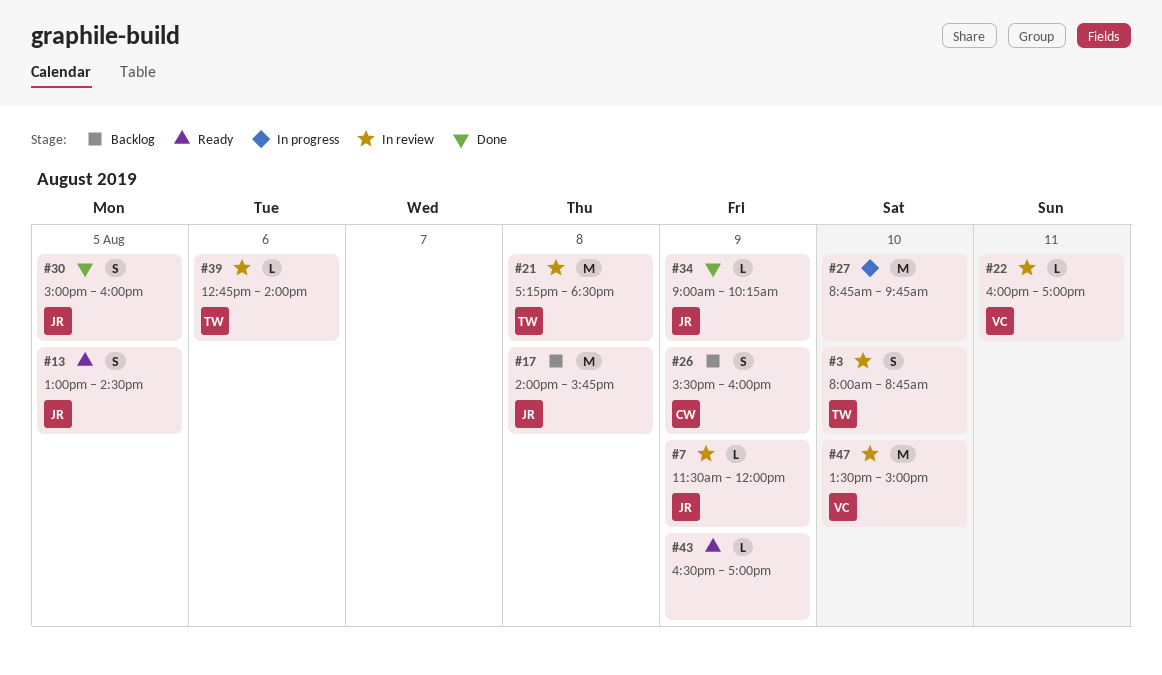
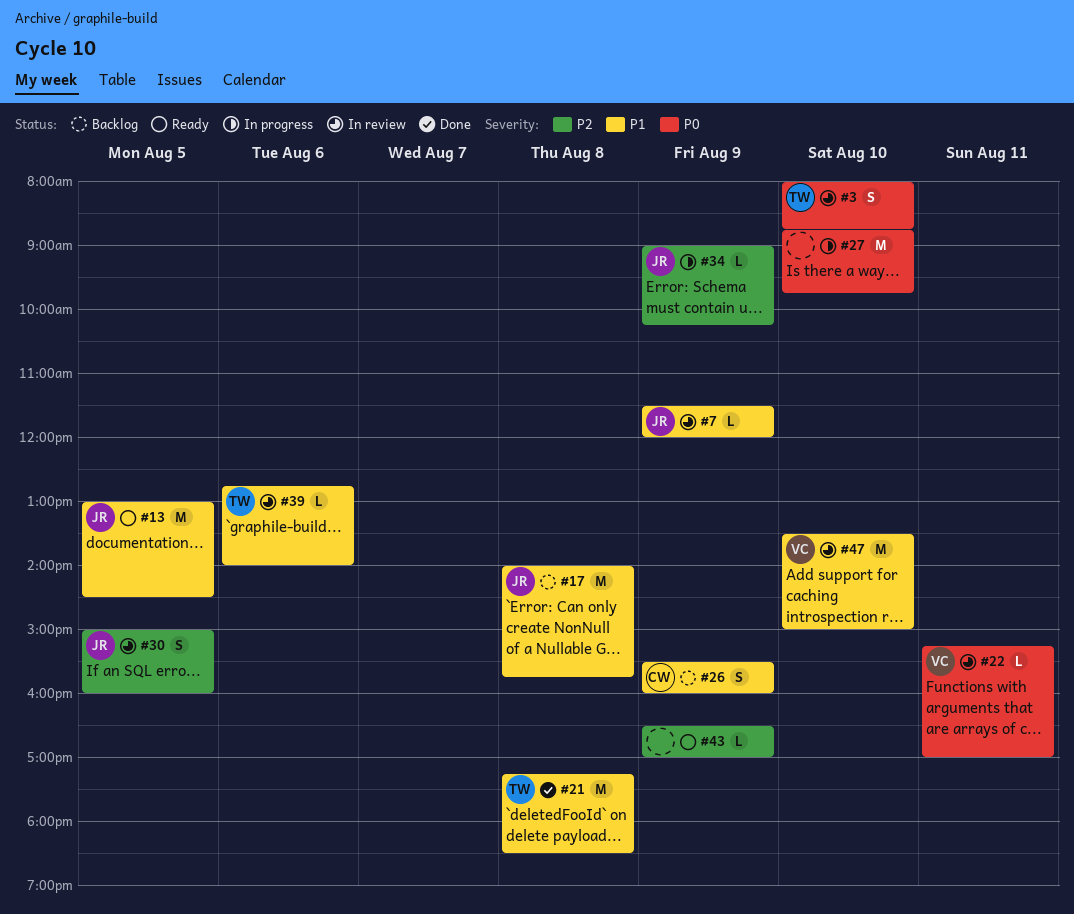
#13, estimate: S -> M
#21, status: In review -> Done
#22, begins: 16:00 -> 15:15
#30, status: Done -> In review
#34, status: Done -> In progress

